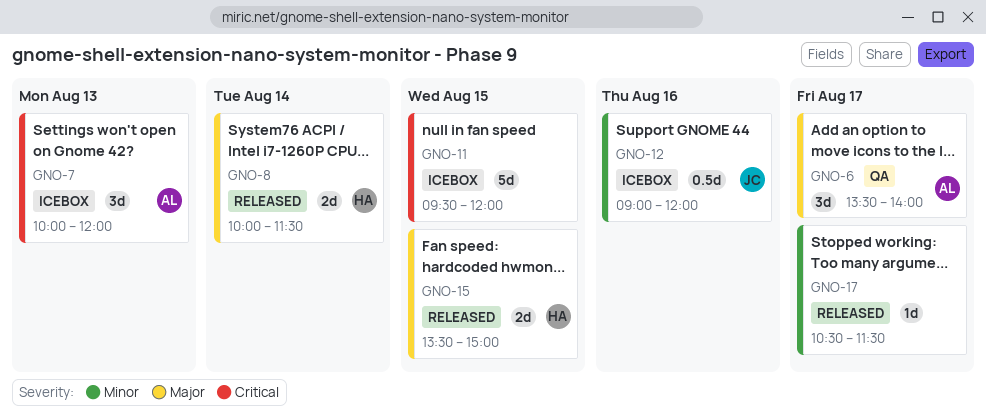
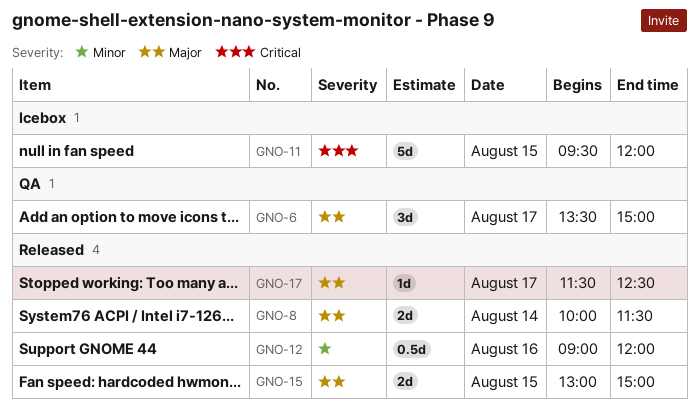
GNO-6, ends: 14:00 -> 15:00
GNO-7: present -> none
GNO-12, status: Icebox -> Released
GNO-15, begins: 13:30 -> 13:00
GNO-17, priority: Minor -> Major
GNO-17, begins: 10:30 -> 11:30
GNO-17, ends: 11:30 -> 12:30

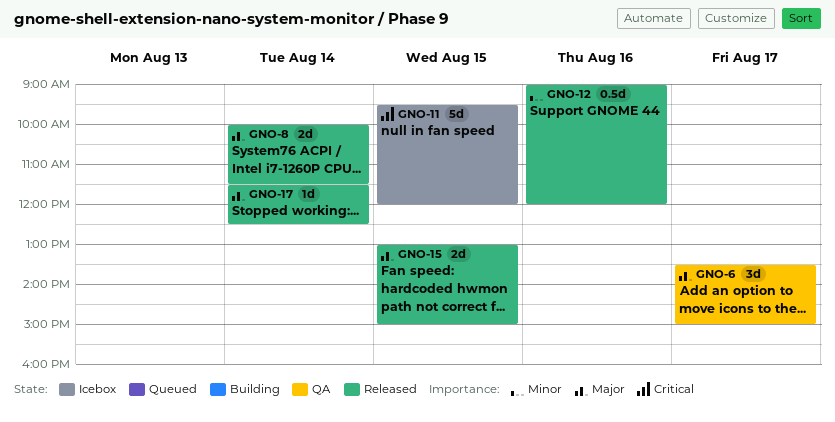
GNO-17, day: Aug 17 -> Aug 14

